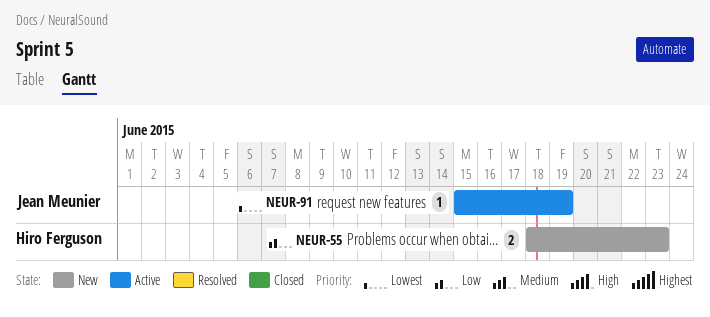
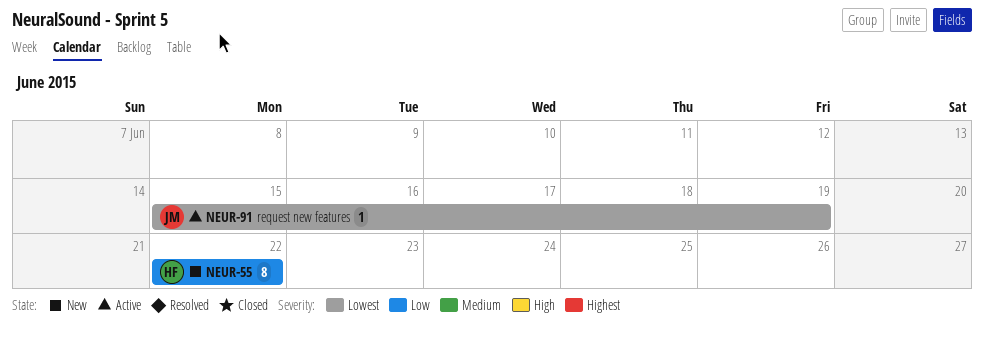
NEUR-55, estimate: 2 -> 8
NEUR-55, start: Jun 18 -> Jun 22
NEUR-55, due: Jun 23 -> Jun 22

